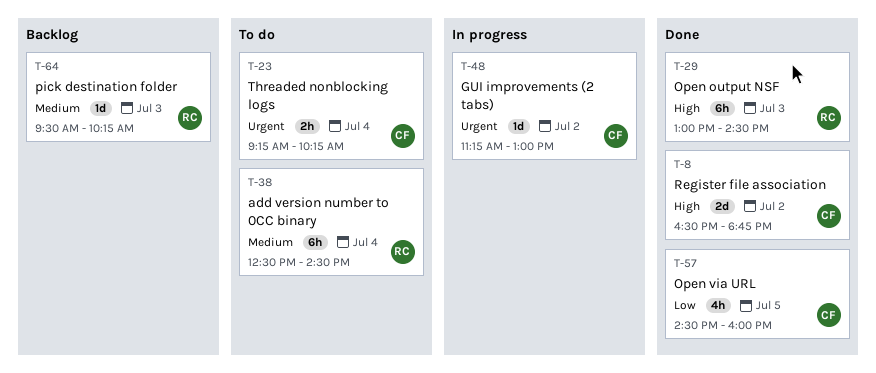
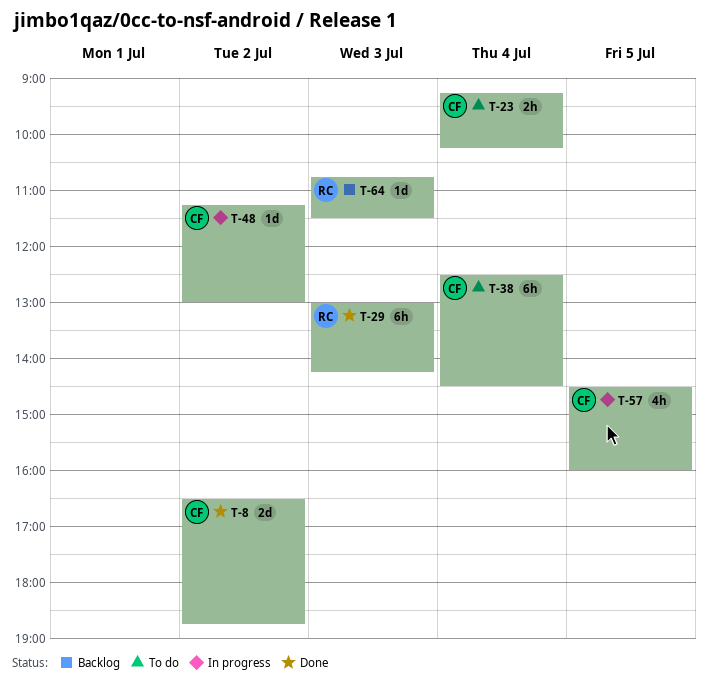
T-29, ends: 14:30 -> 14:15
T-38, owner: RC -> CF
T-57, status: Done -> In progress
T-64, begins: 09:30 -> 10:45
T-64, ends: 10:15 -> 11:30

